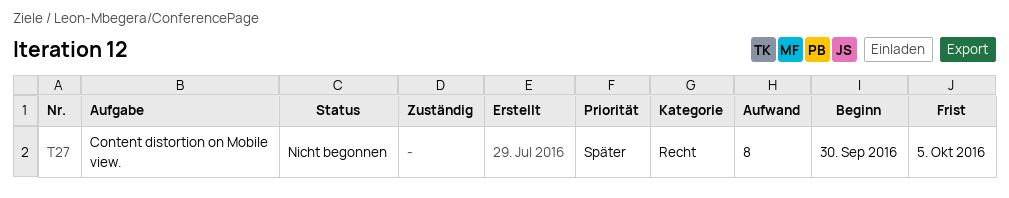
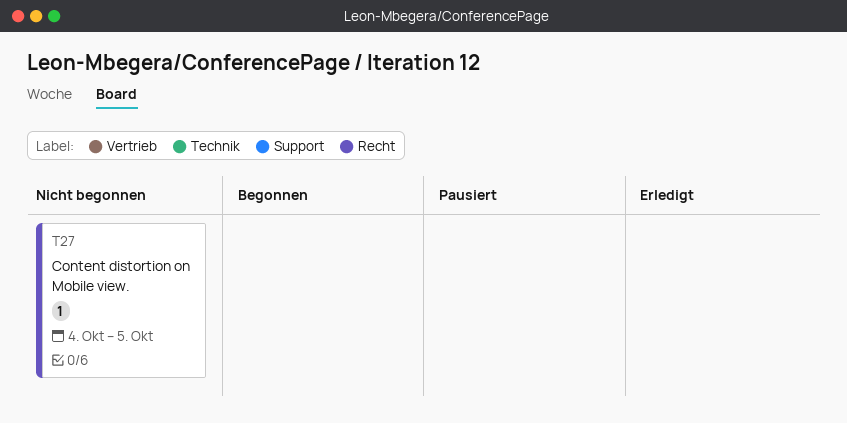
T27, estimate: 8 -> 1
T27, start: Sep 30 -> Oct 4

